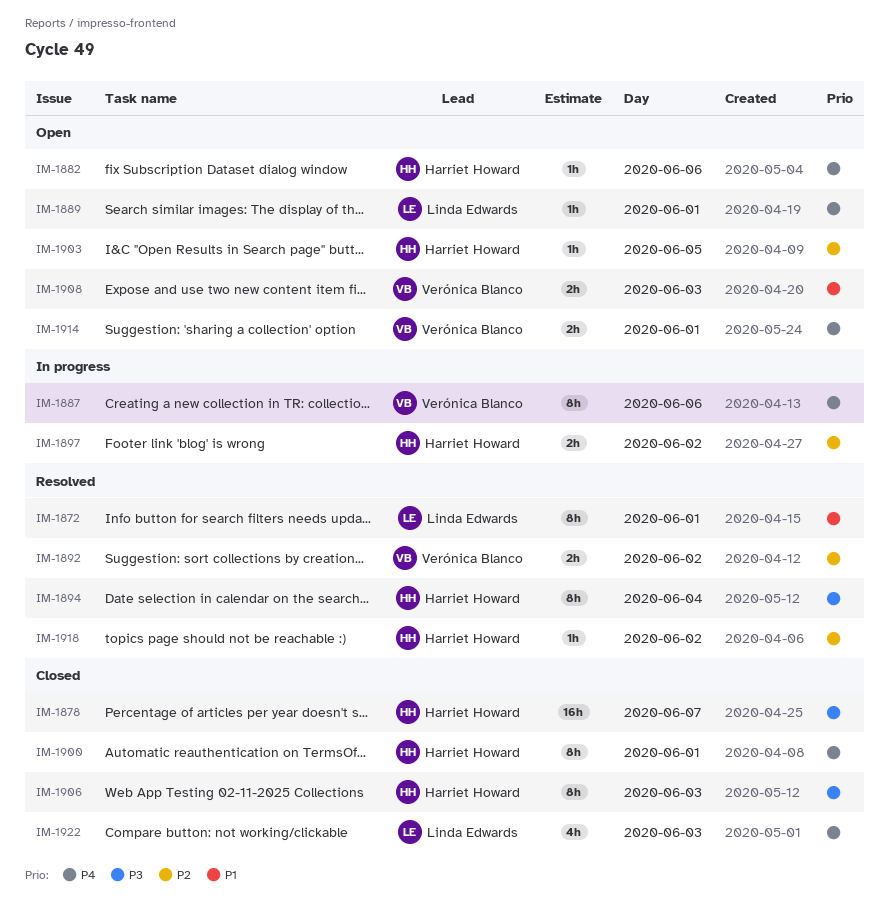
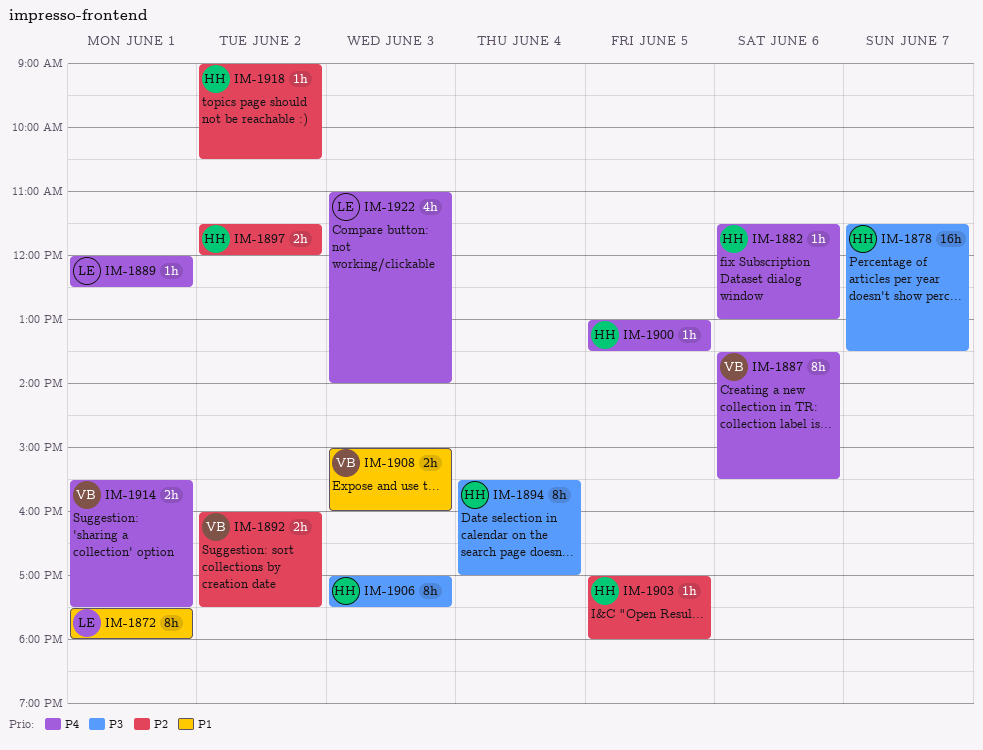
IM-1900, estimate: 8h -> 1h
IM-1900, day: Jun 1 -> Jun 5

